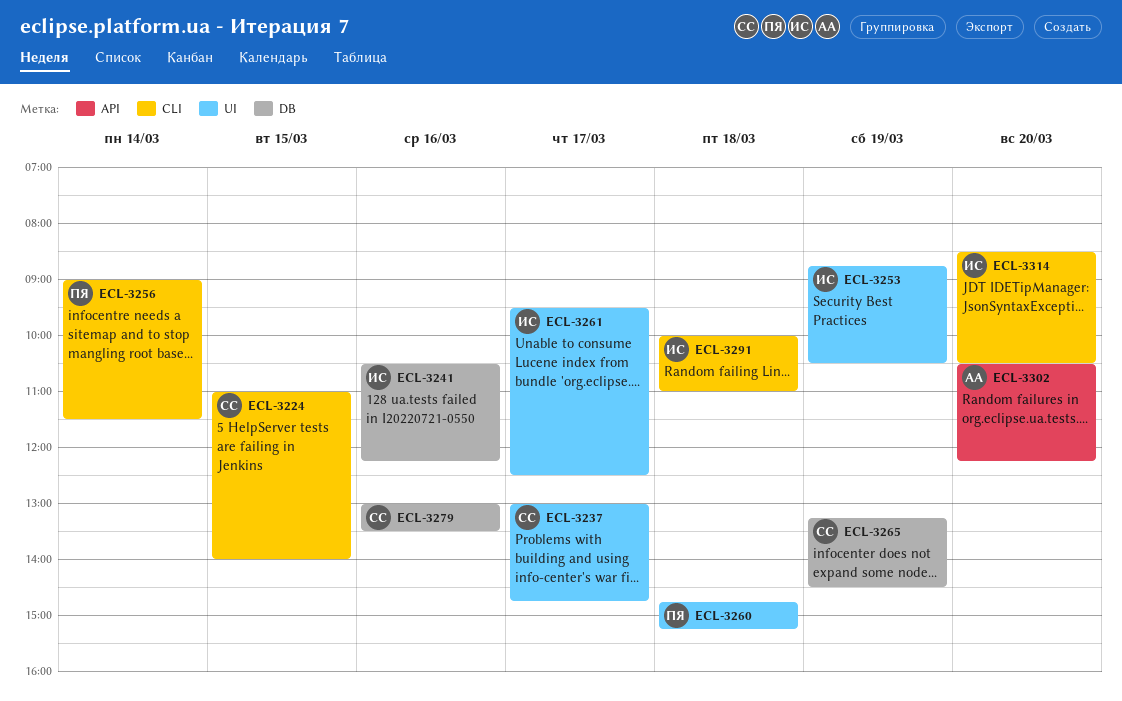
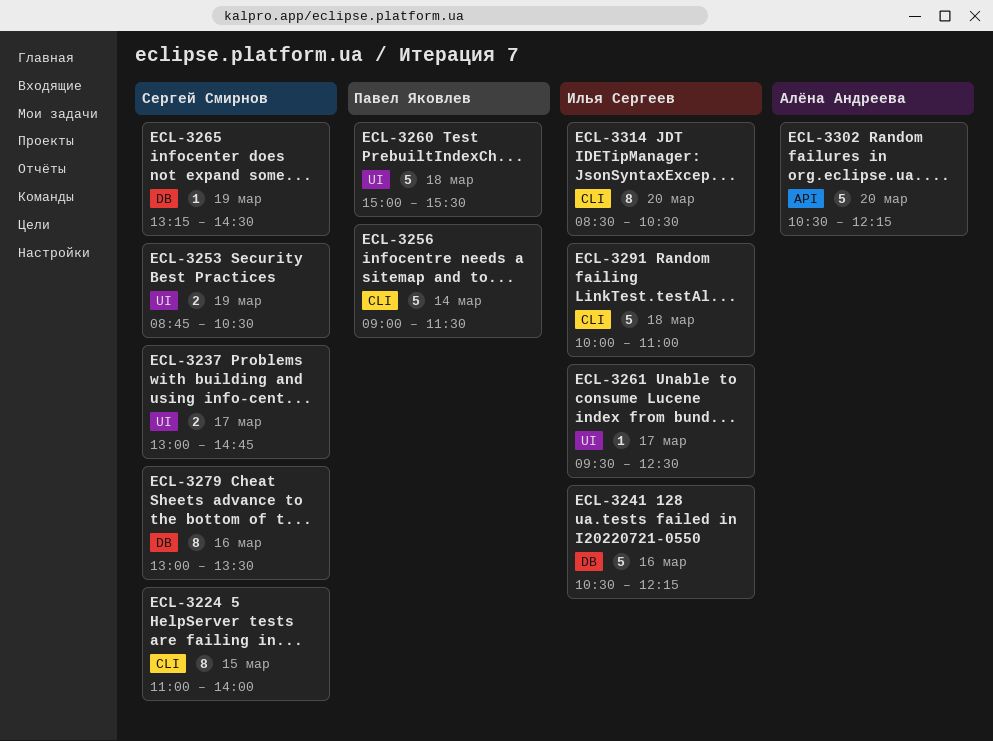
ECL-3253, owner: Илья Сергеев -> Сергей Смирнов
ECL-3260, begins: 14:45 -> 15:00
ECL-3260, ends: 15:15 -> 15:30

